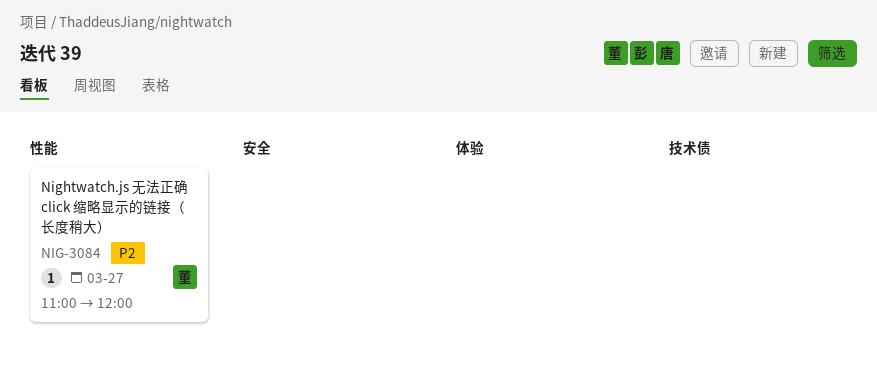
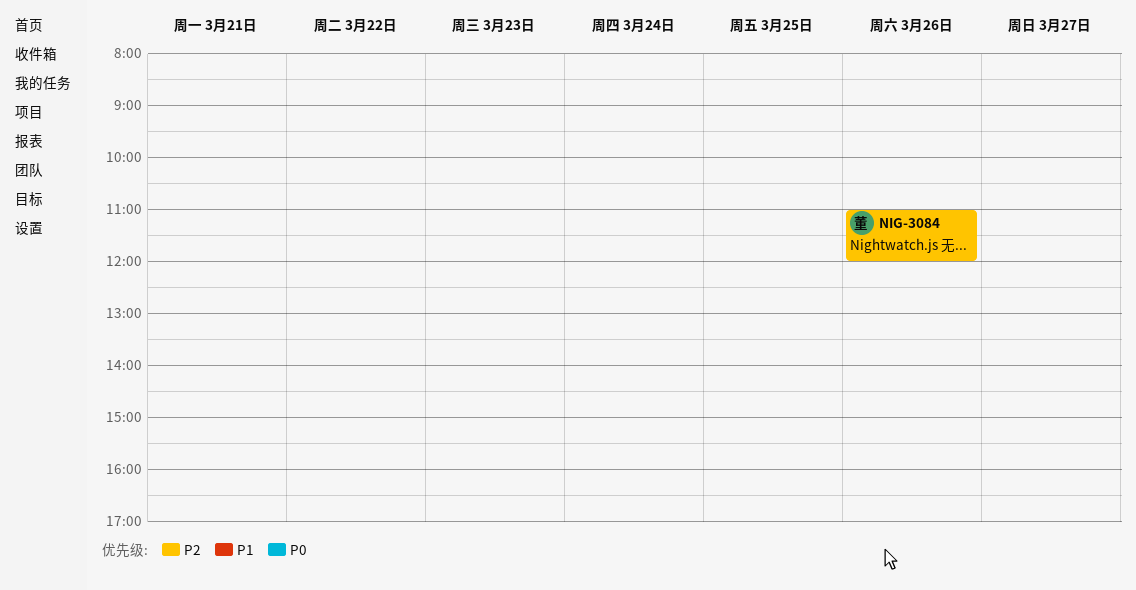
NIG-3084, day: Mar 27 -> Mar 26

